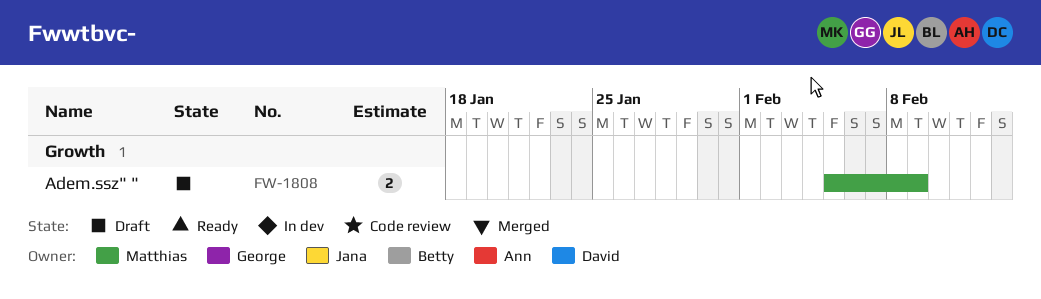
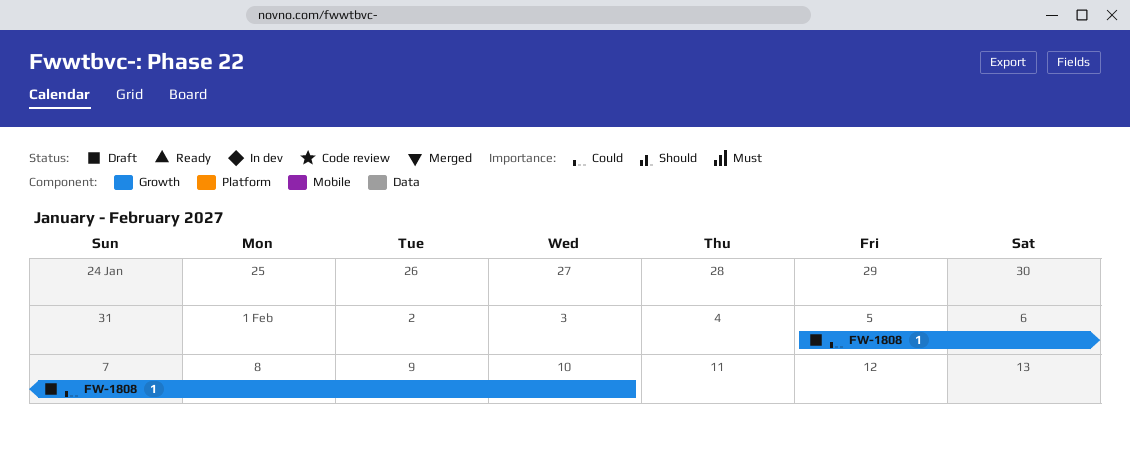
FW-1808, estimate: 2 -> 1
FW-1808, due: Feb 9 -> Feb 10

